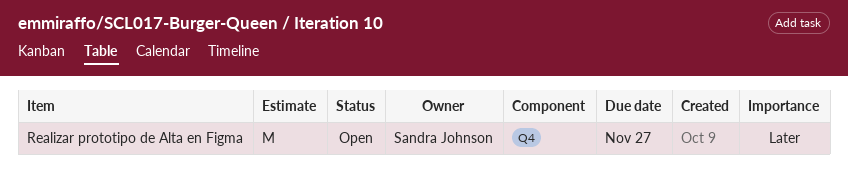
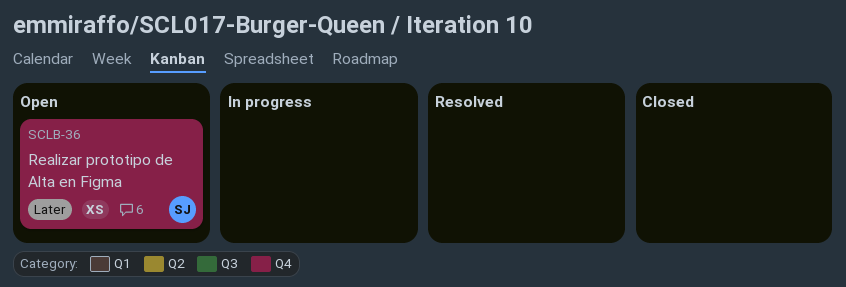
Realizar prototipo de Alta en Figma, estimate: M -> XS

